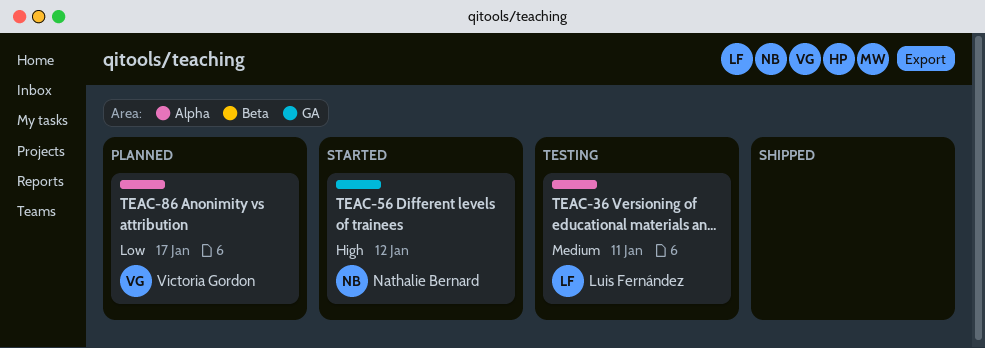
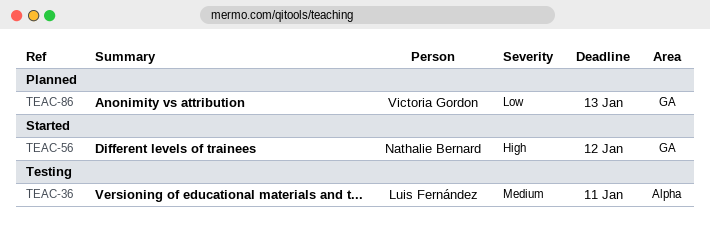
TEAC-86, label: Alpha -> GA
TEAC-86, due: Jan 17 -> Jan 13

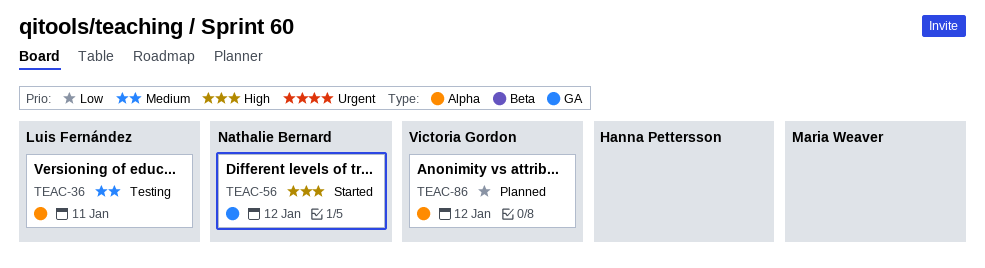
TEAC-86, label: GA -> Alpha
TEAC-86, due: Jan 13 -> Jan 12

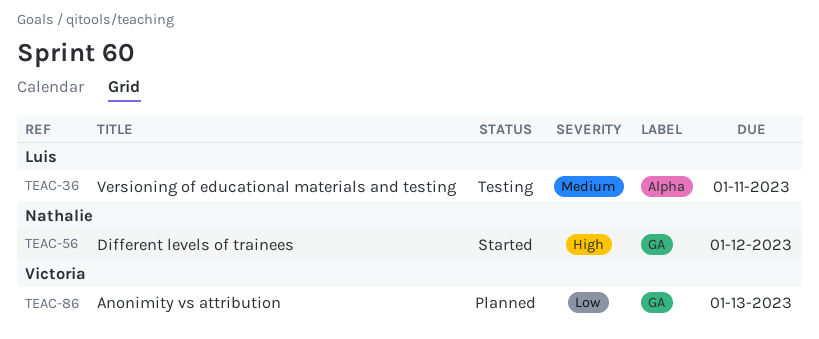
TEAC-86, label: Alpha -> GA
TEAC-86, due: Jan 12 -> Jan 13

